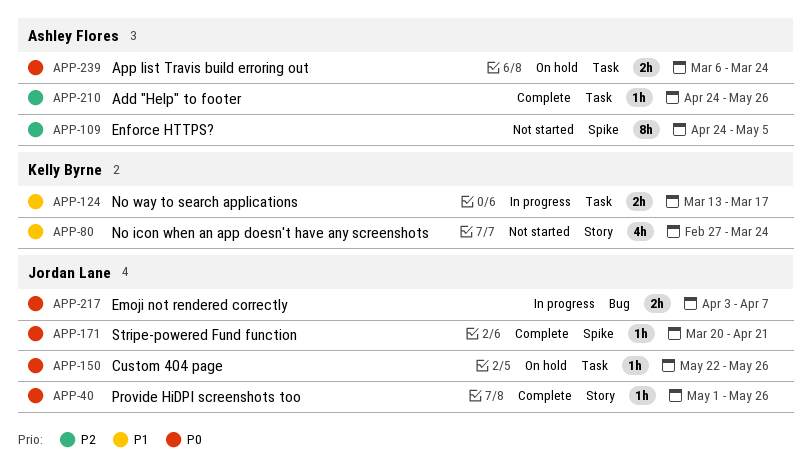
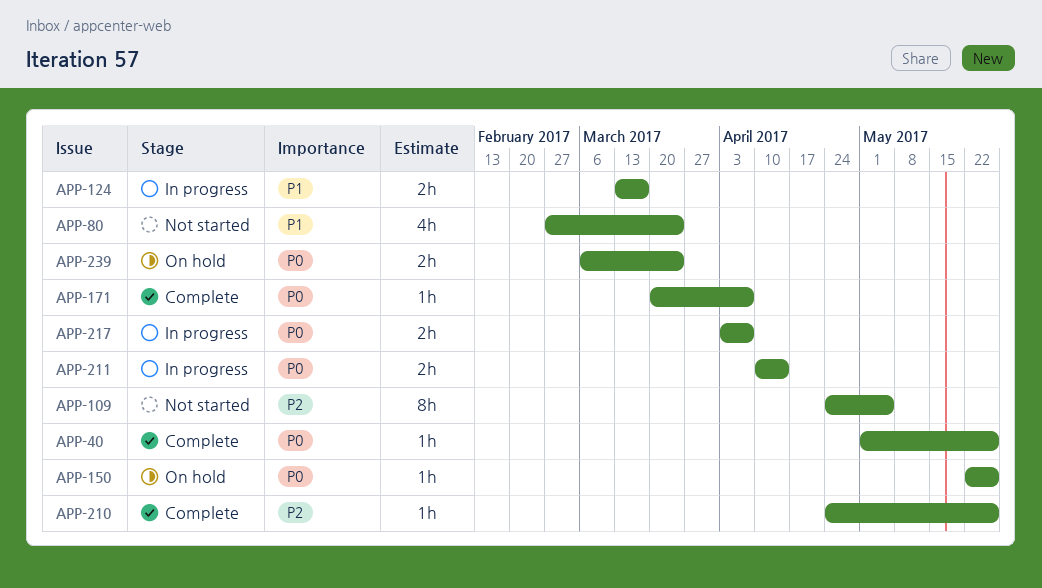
APP-171, due: Apr 21 -> Apr 7
APP-211: none -> present

